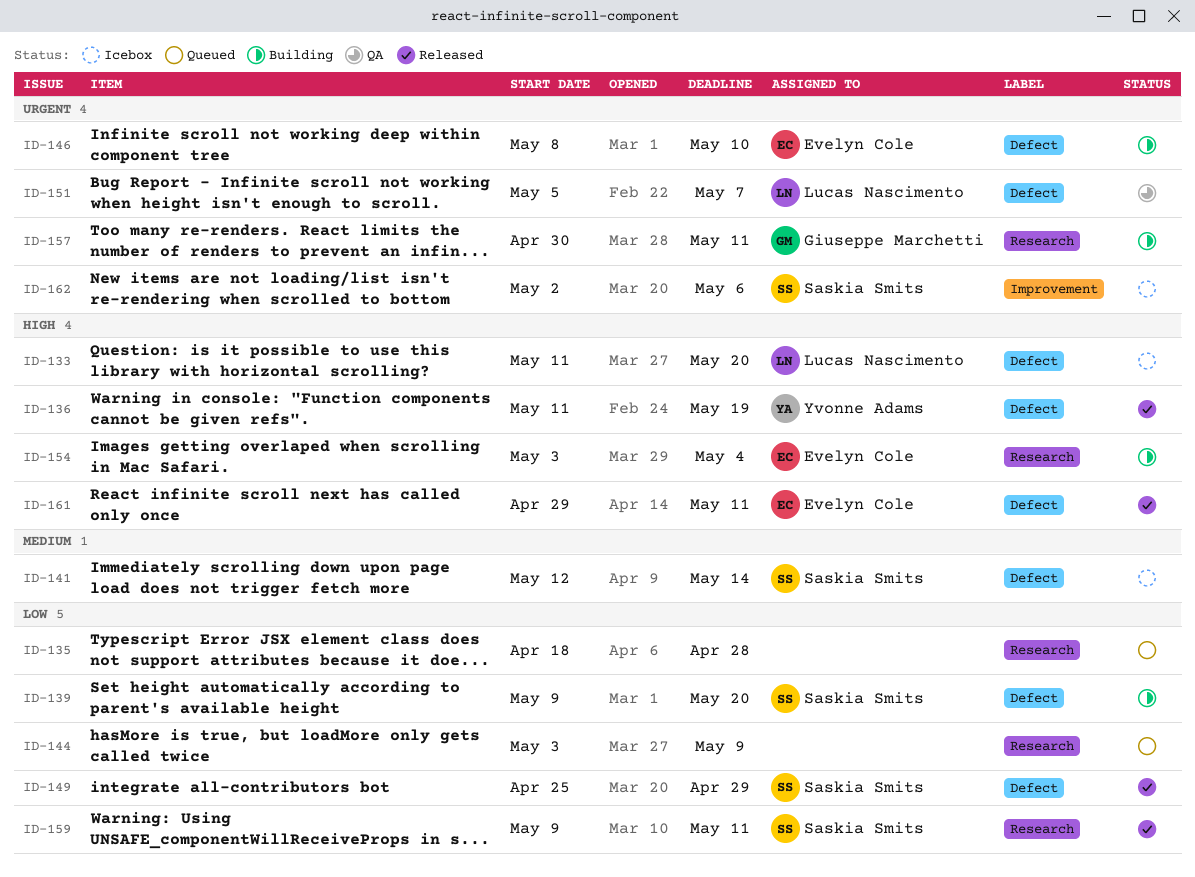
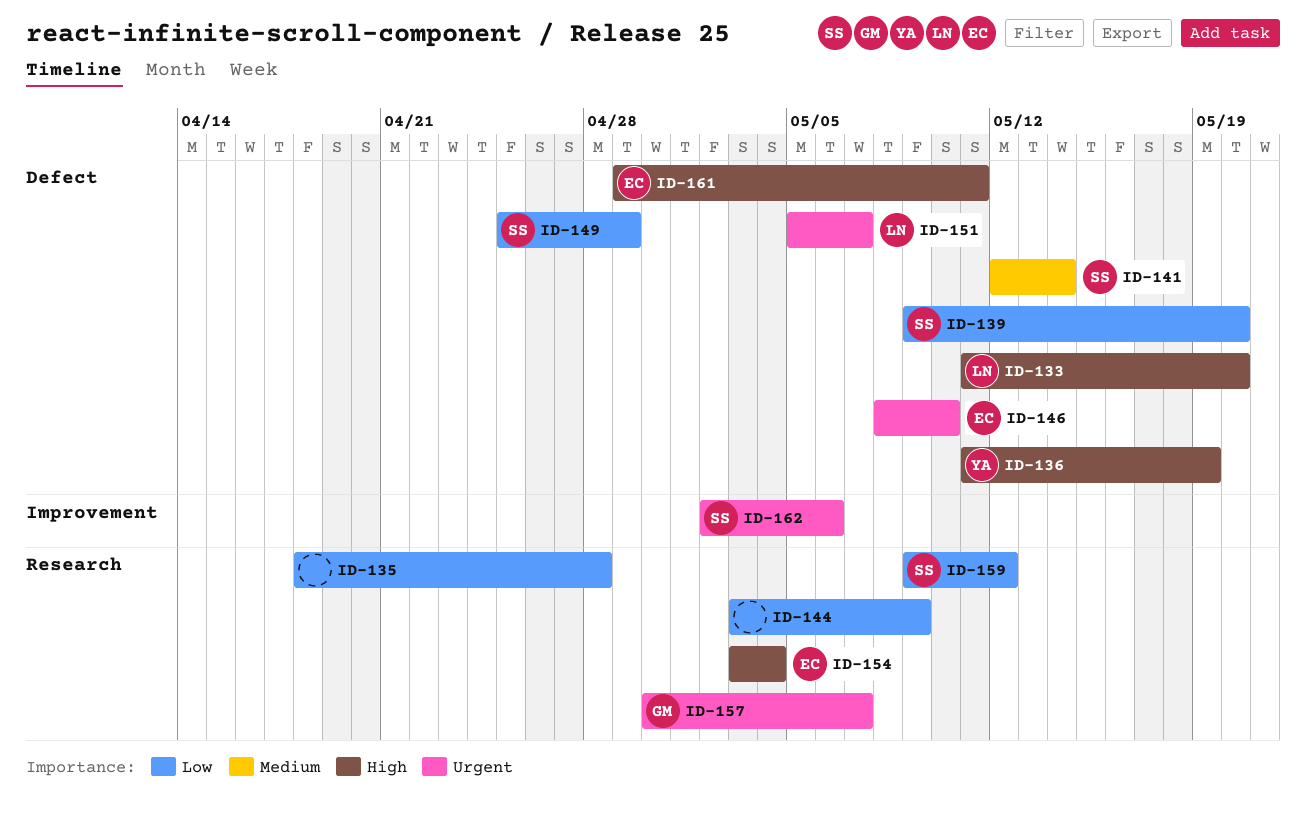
ID-157, due: May 11 -> May 7
ID-159, due: May 11 -> May 12

